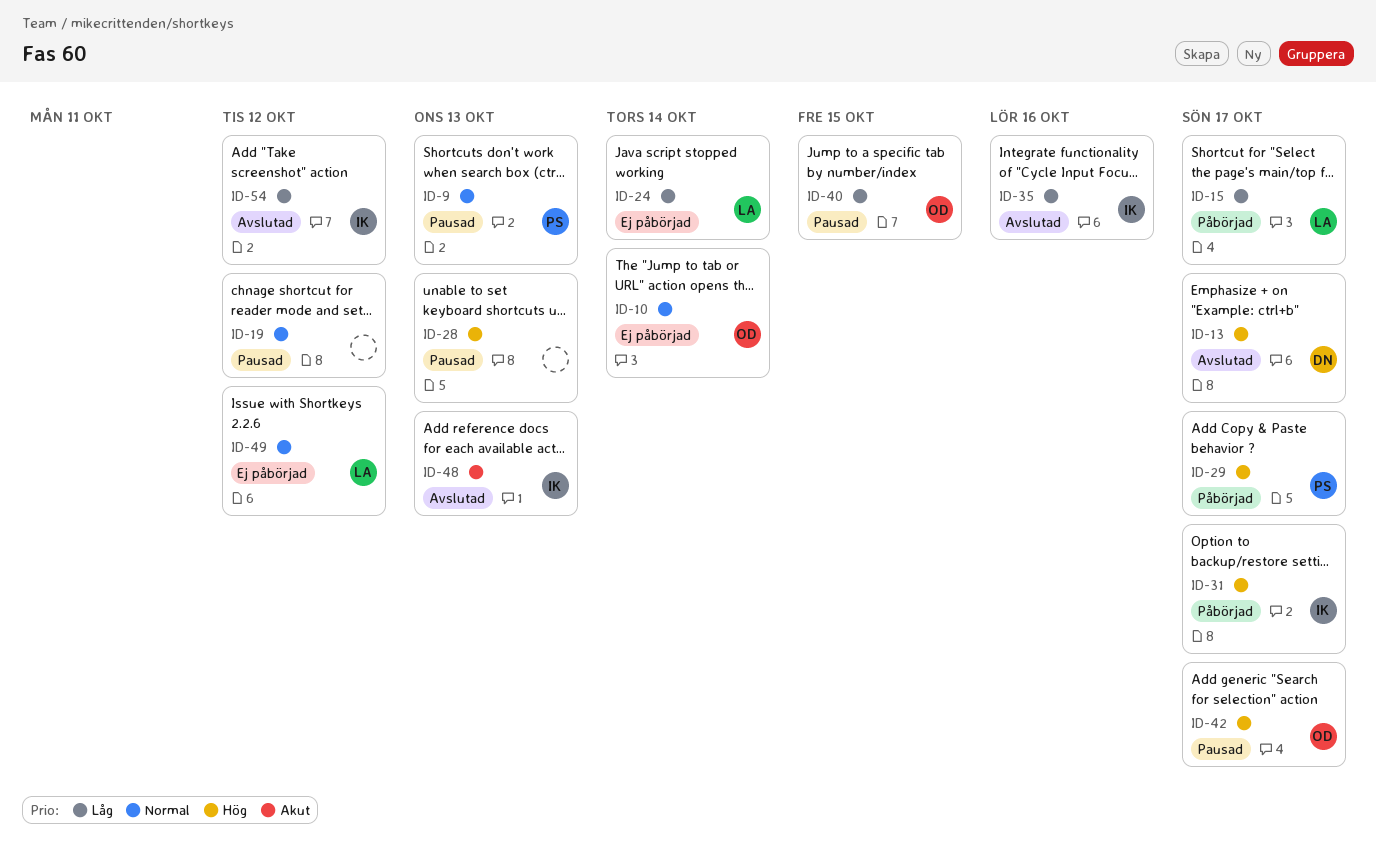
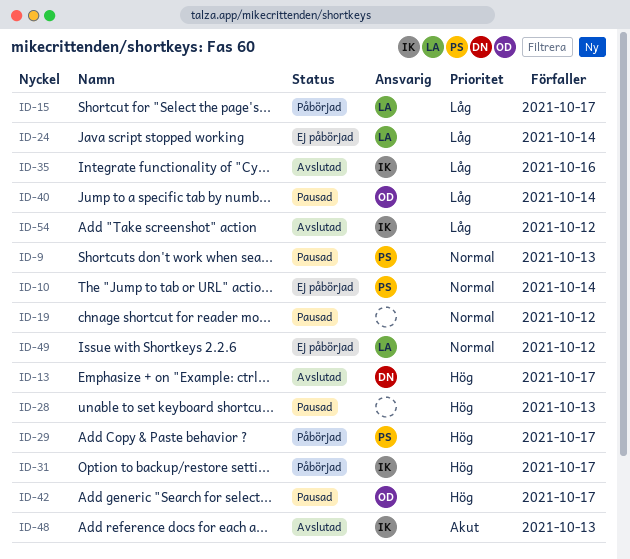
ID-10, owner: OD -> PS
ID-40, due: Oct 15 -> Oct 14

